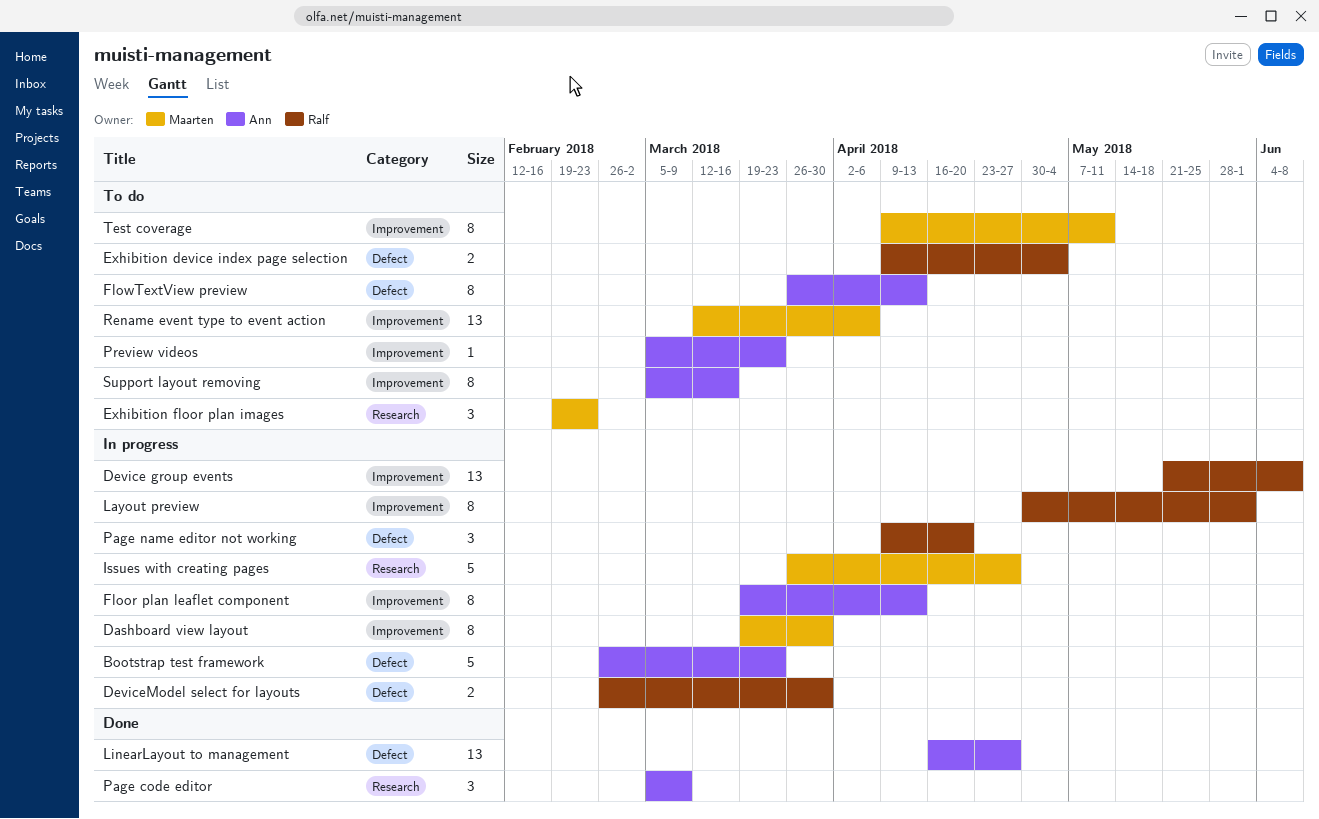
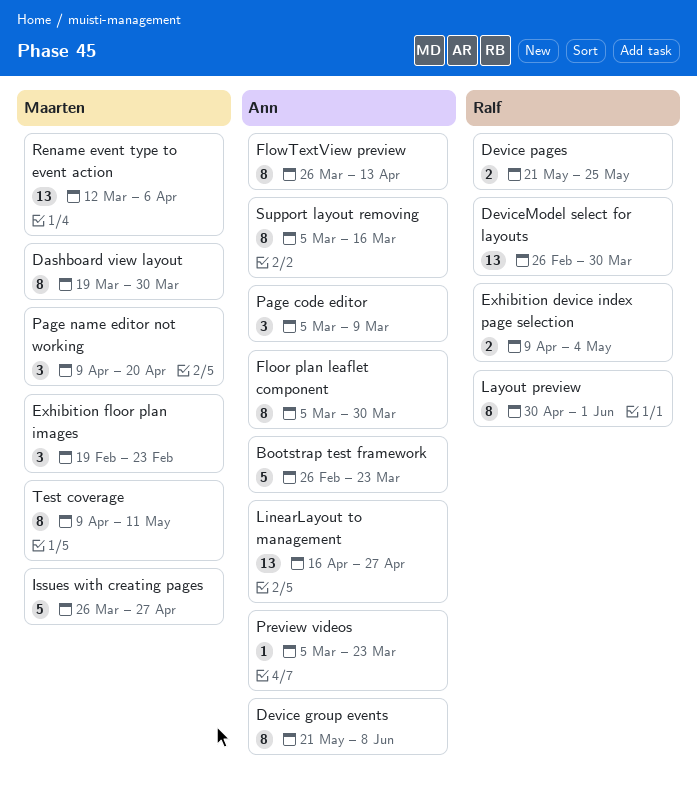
Device group events, owner: Ralf -> Ann
Device group events, estimate: 13 -> 8
Device pages: none -> present
DeviceModel select for layouts, estimate: 2 -> 13
Floor plan leaflet component, start: Mar 19 -> Mar 5
Floor plan leaflet component, due: Apr 13 -> Mar 30
Page name editor not working, owner: Ralf -> Maarten

